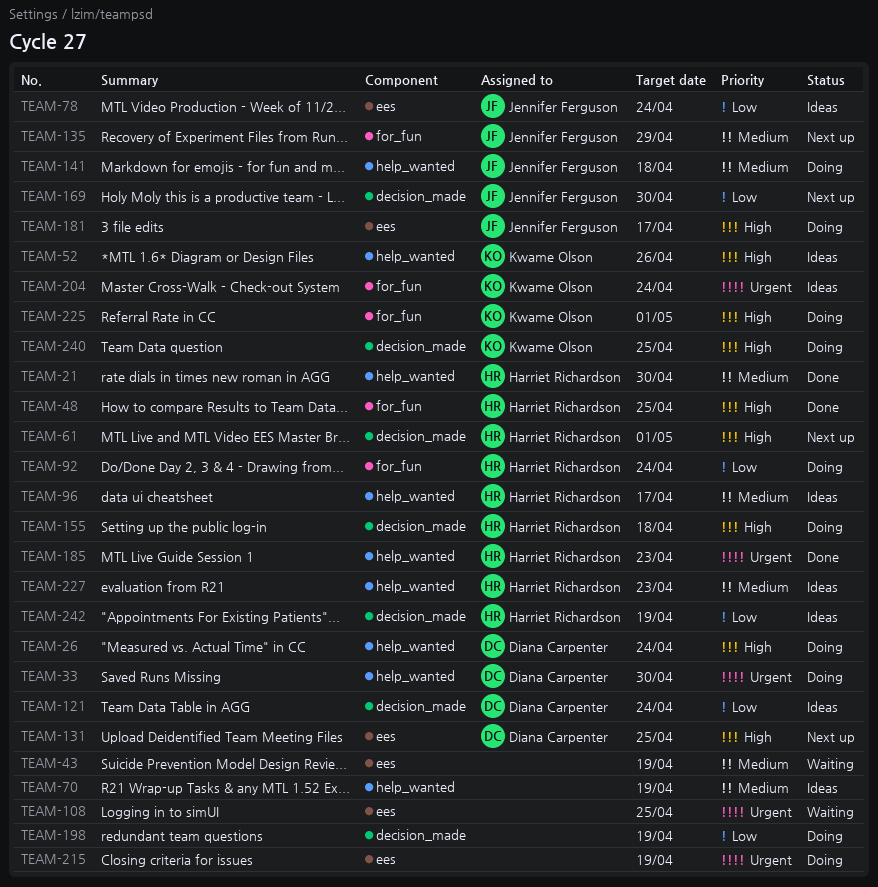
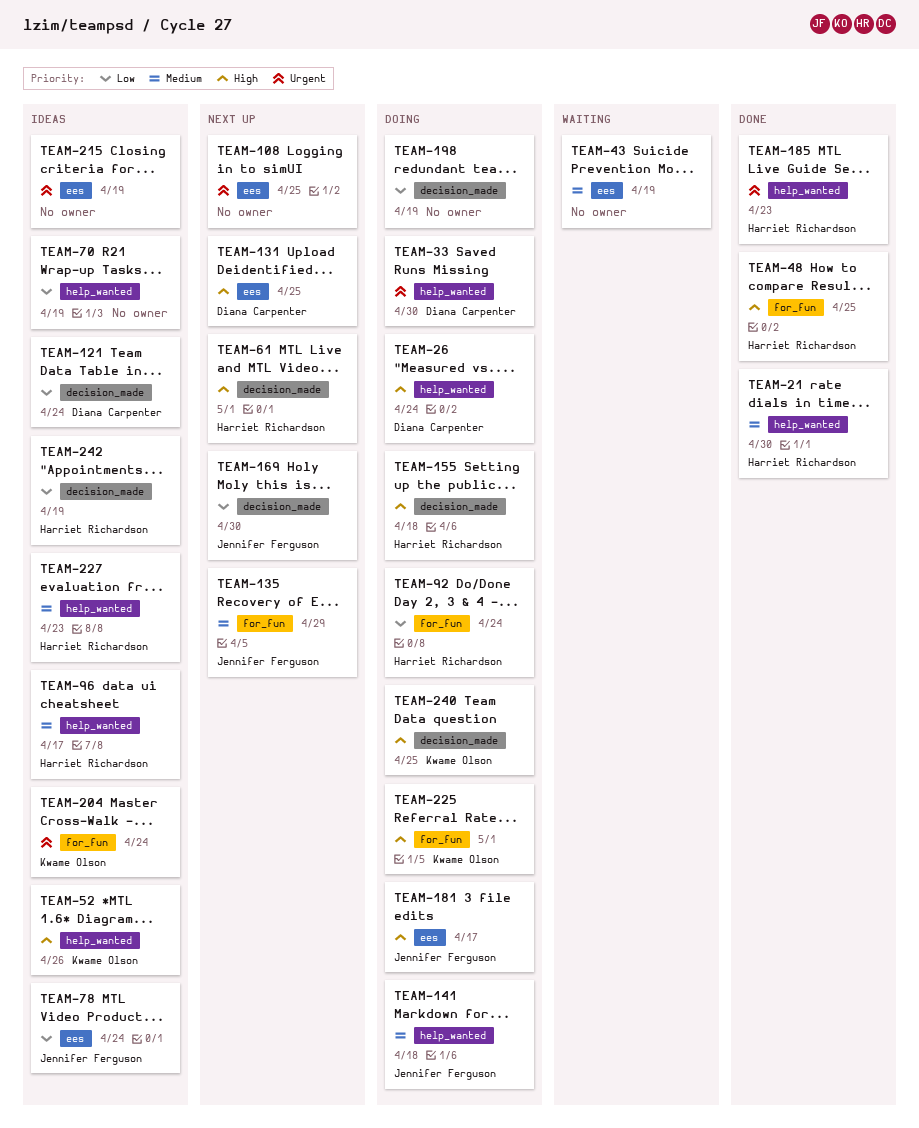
TEAM-70, priority: Medium -> Low
TEAM-108, status: Waiting -> Next up
TEAM-215, status: Doing -> Ideas

